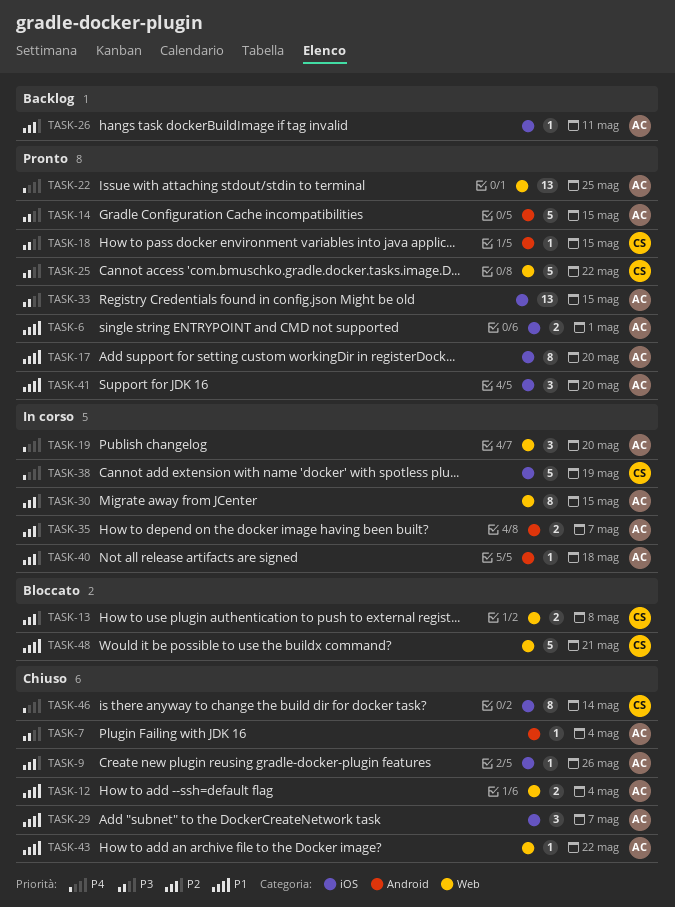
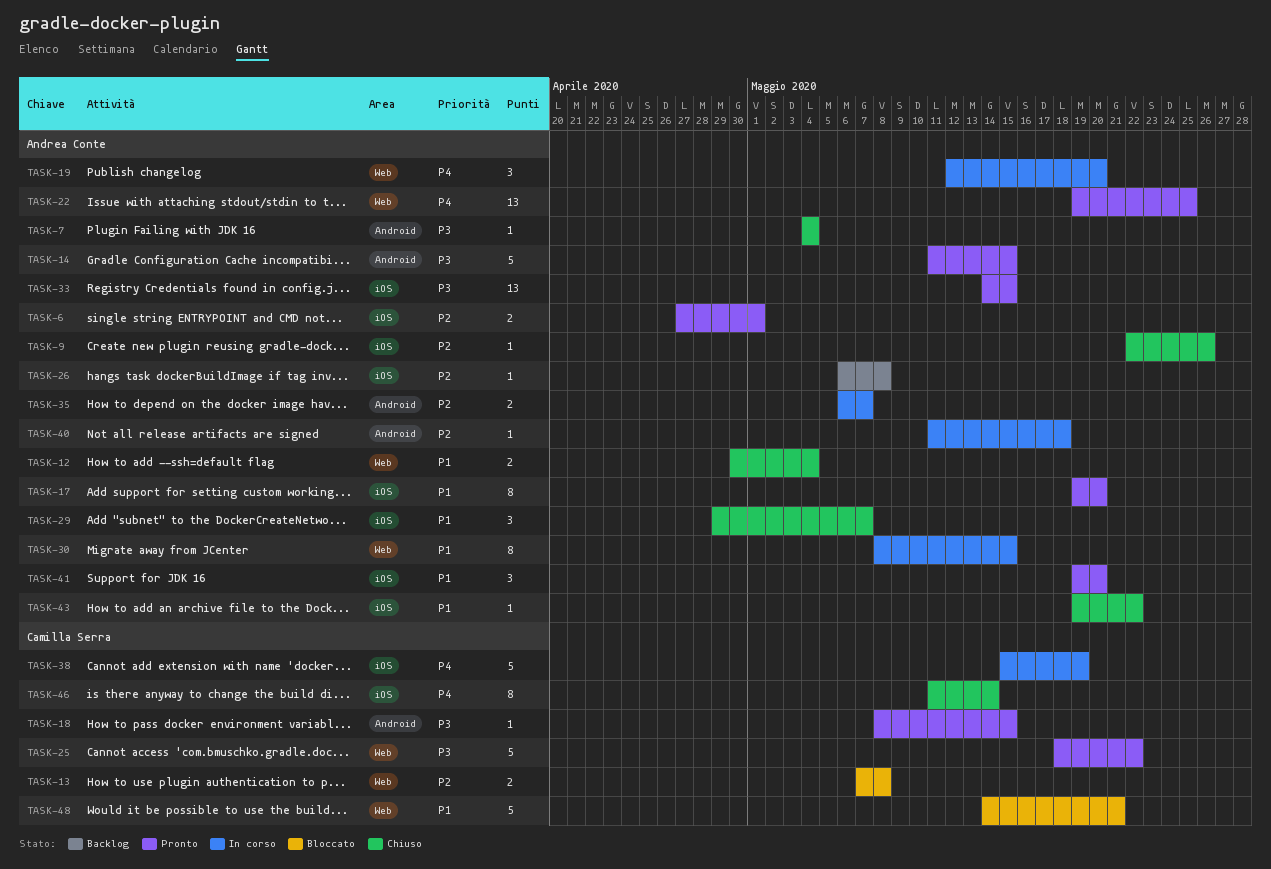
TASK-6, priority: P1 -> P2
TASK-26, due: May 11 -> May 8
TASK-30, priority: P2 -> P1
TASK-43, label: Web -> iOS

